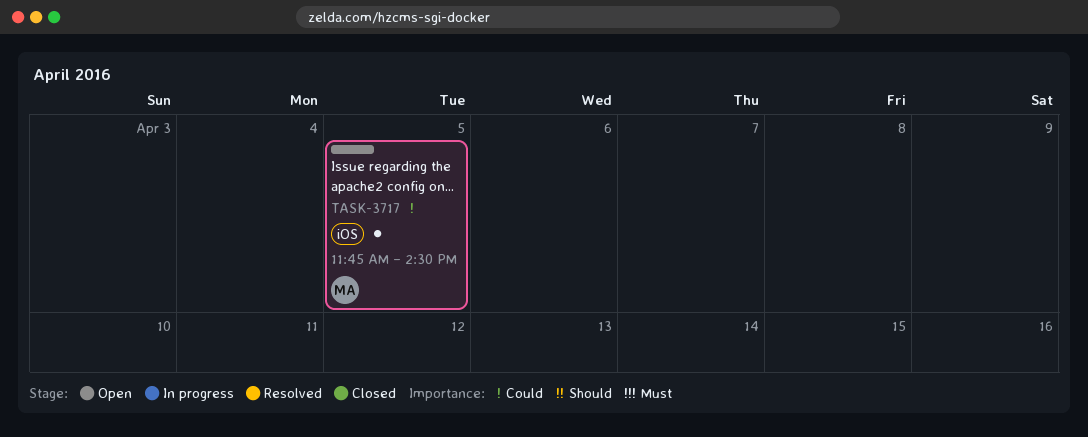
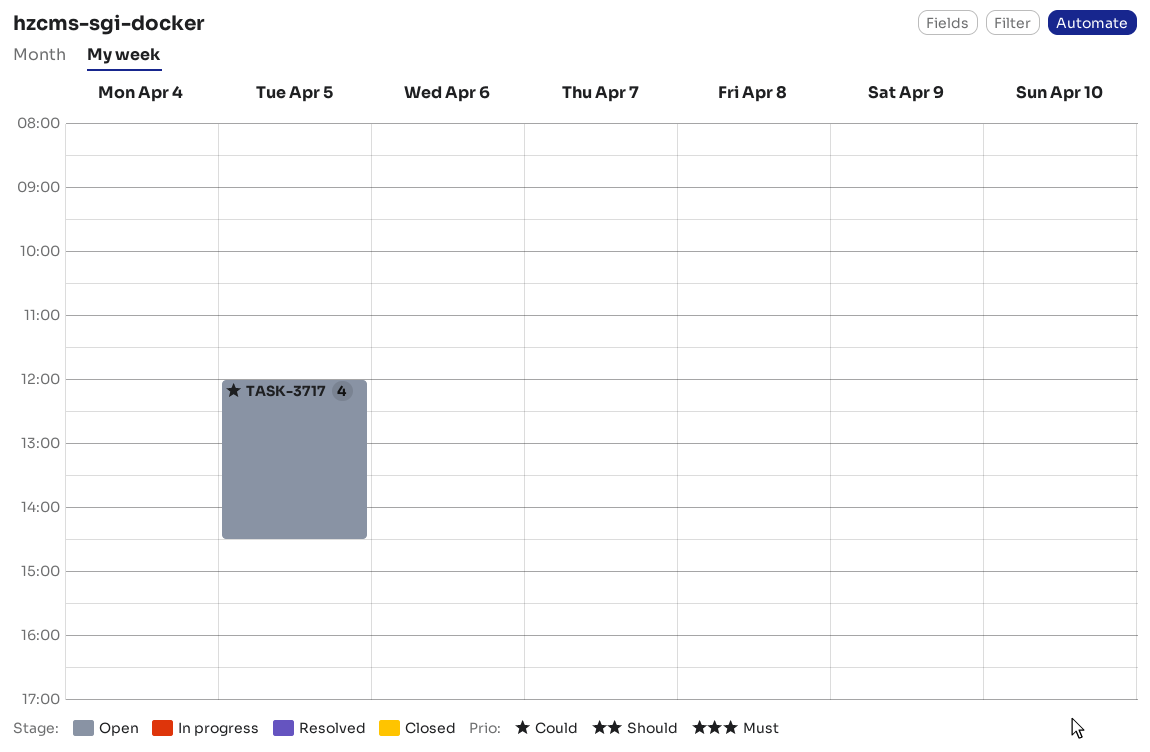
TASK-3717, estimate: 1 -> 4
TASK-3717, begins: 11:45 -> 12:00

